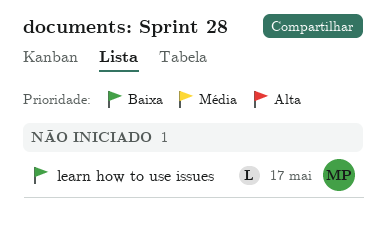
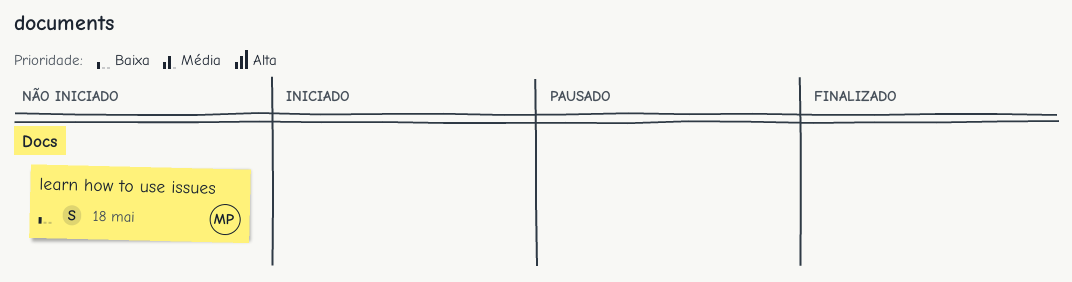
learn how to use issues, estimate: L -> S
learn how to use issues, due: May 17 -> May 18

